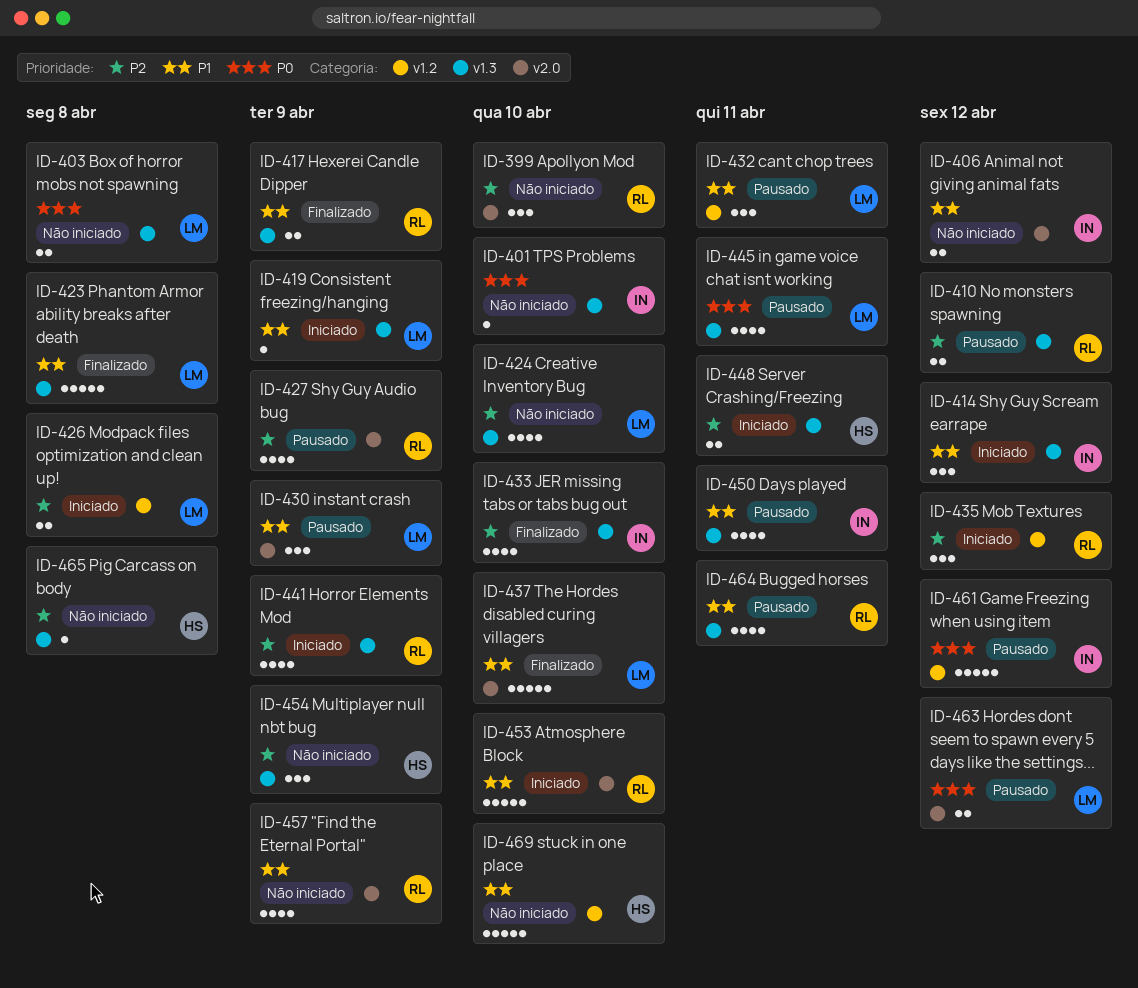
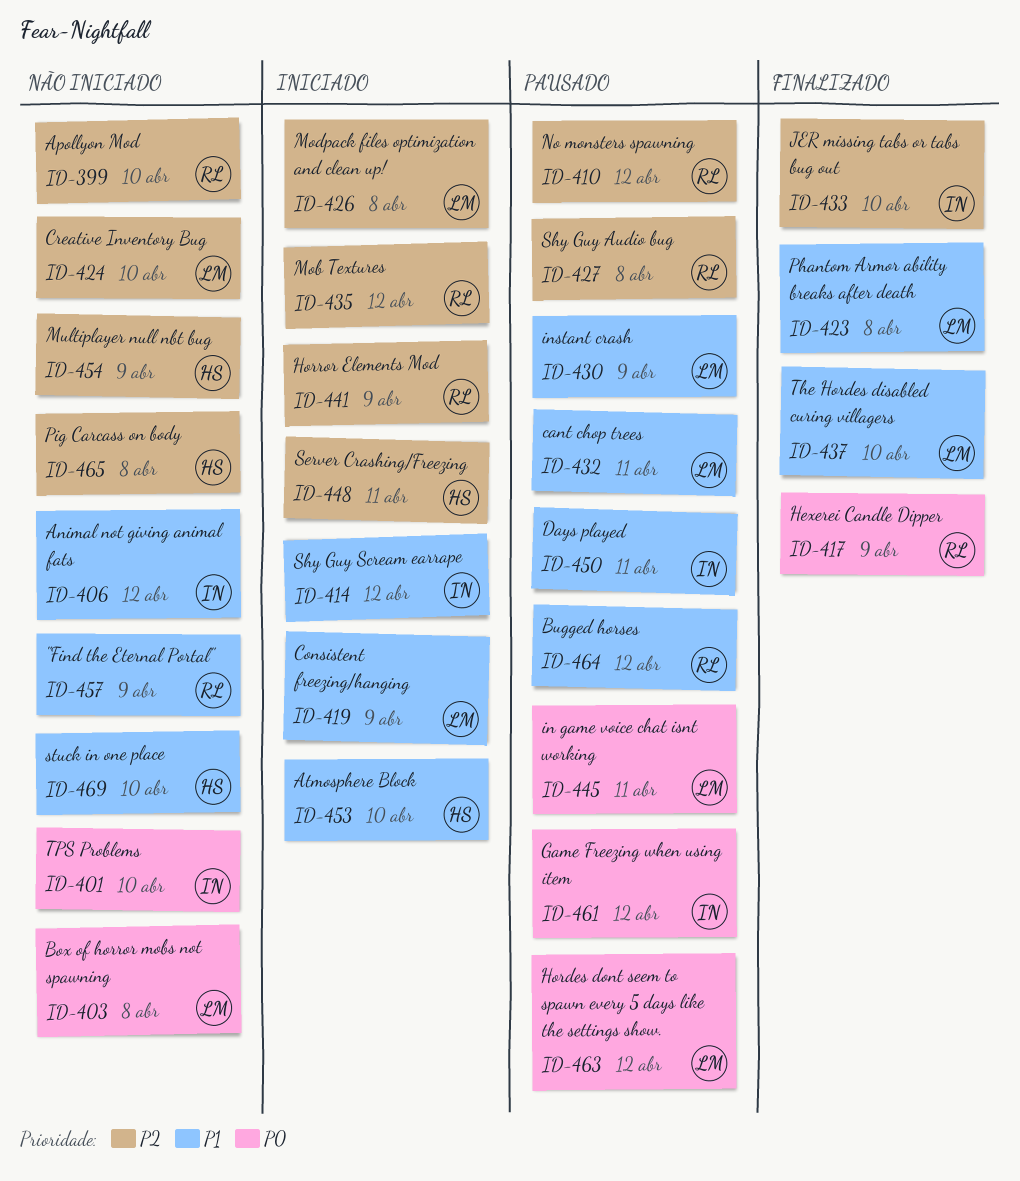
ID-417, priority: P1 -> P0
ID-427, due: Apr 9 -> Apr 8
ID-453, owner: RL -> HS
ID-464, due: Apr 11 -> Apr 12

